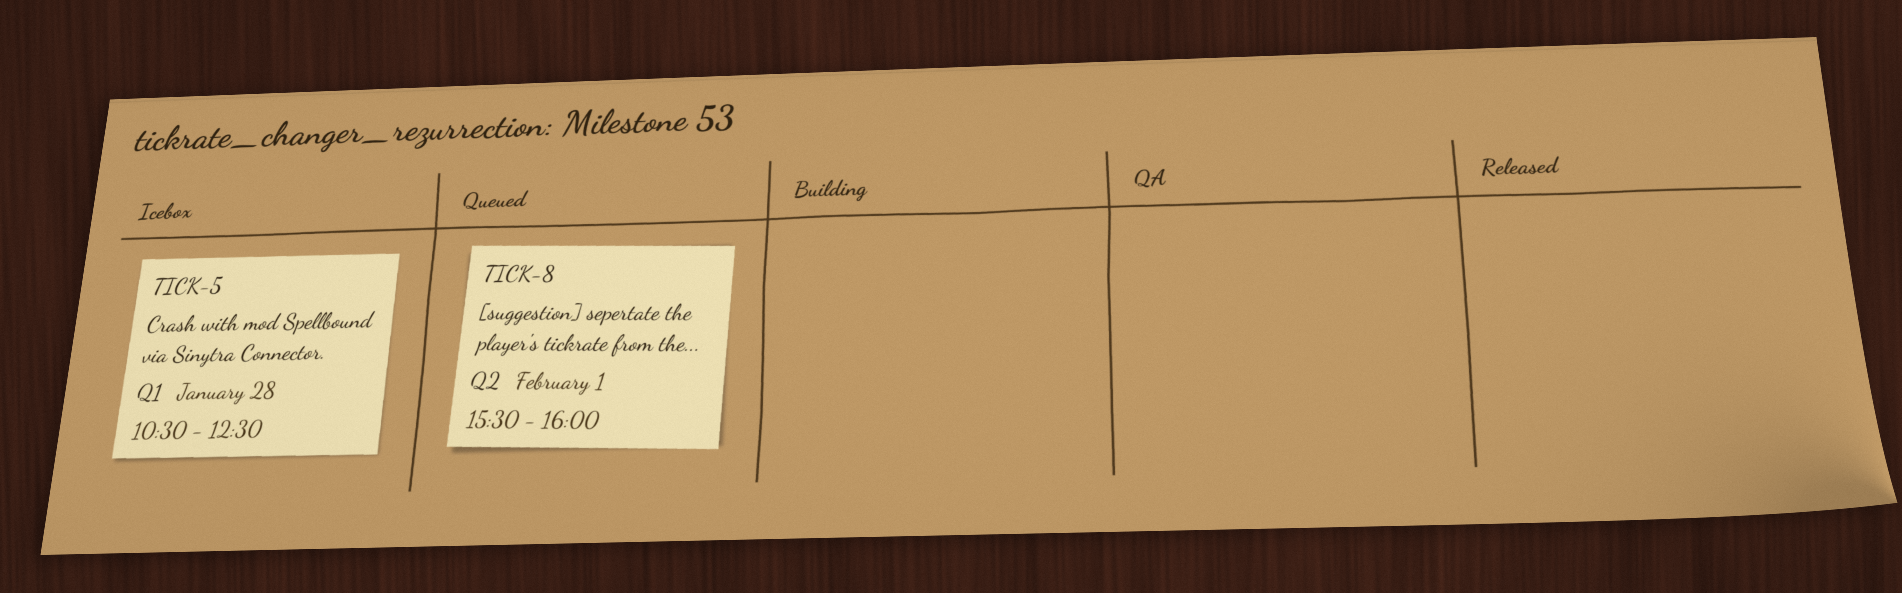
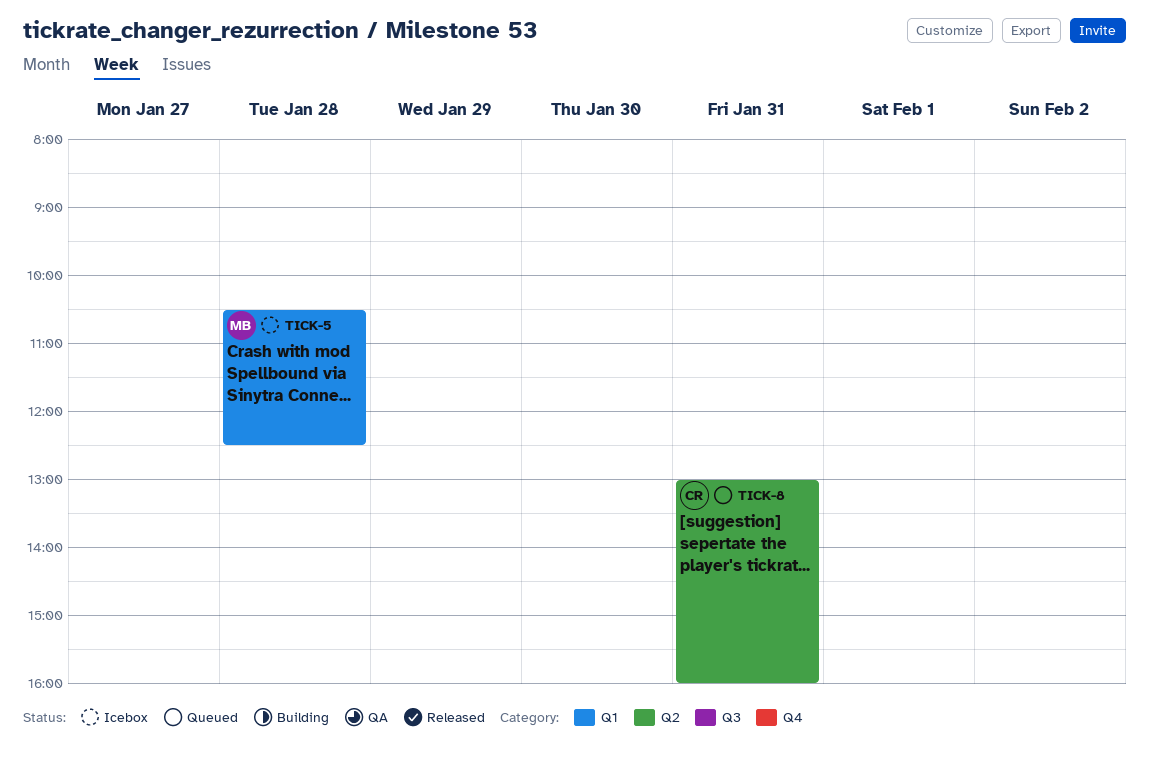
TICK-8, day: Feb 1 -> Jan 31
TICK-8, begins: 15:30 -> 13:00

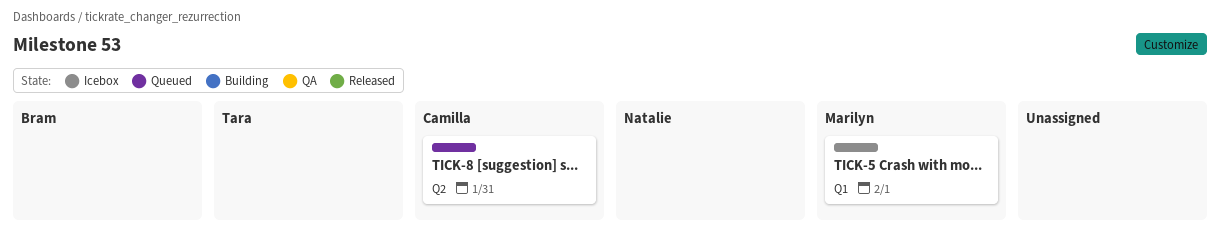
TICK-5, day: Jan 28 -> Feb 1

